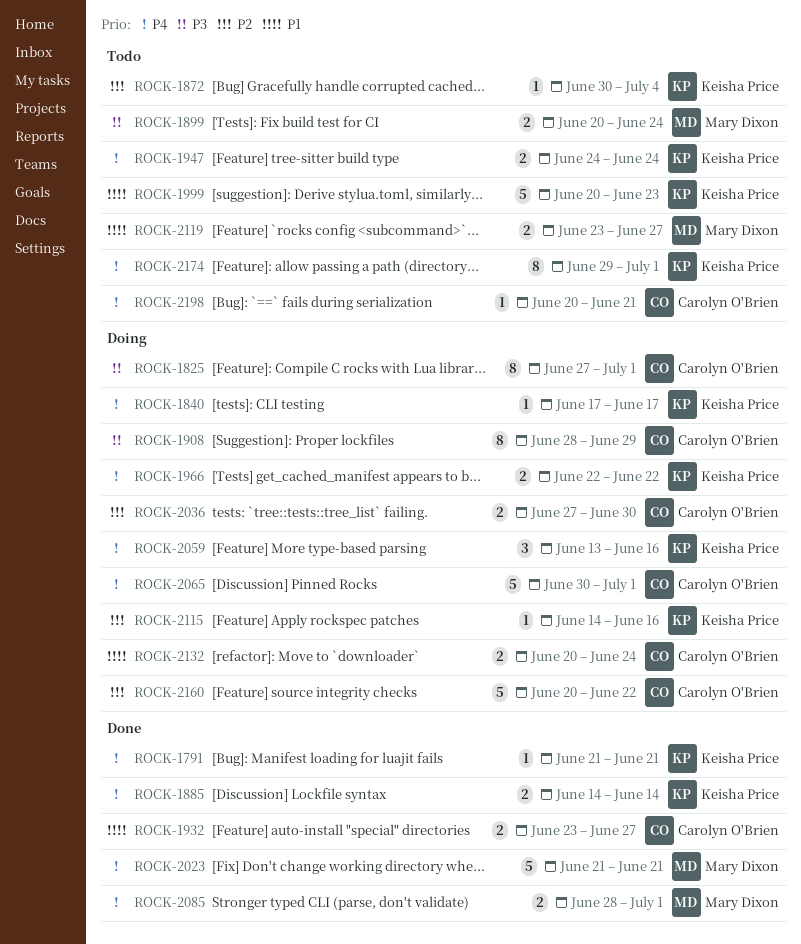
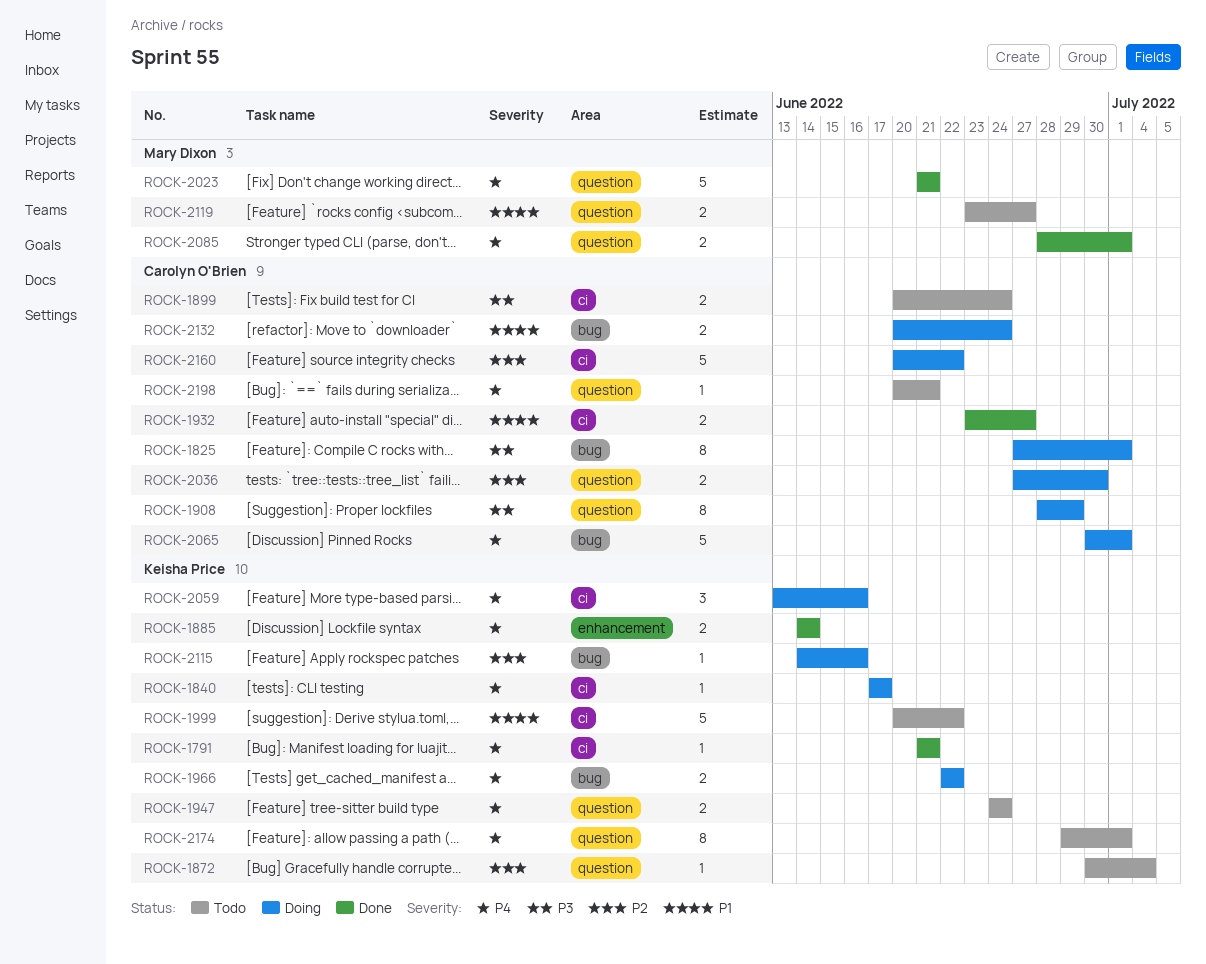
ROCK-1899, owner: Mary Dixon -> Carolyn O'Brien
ROCK-1999, due: Jun 23 -> Jun 22

